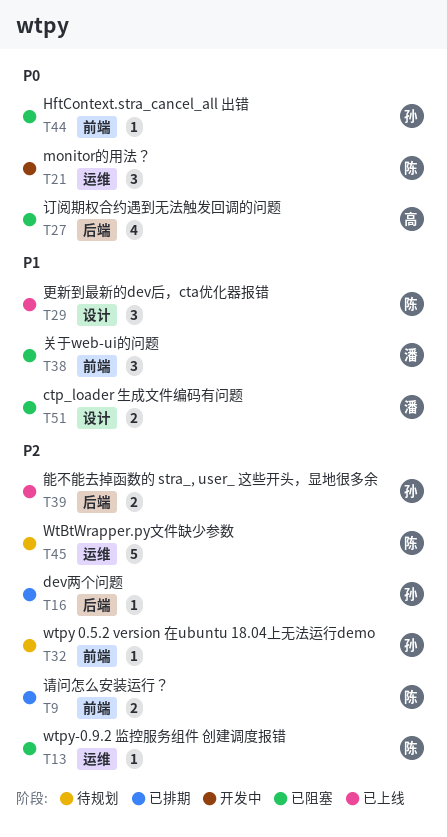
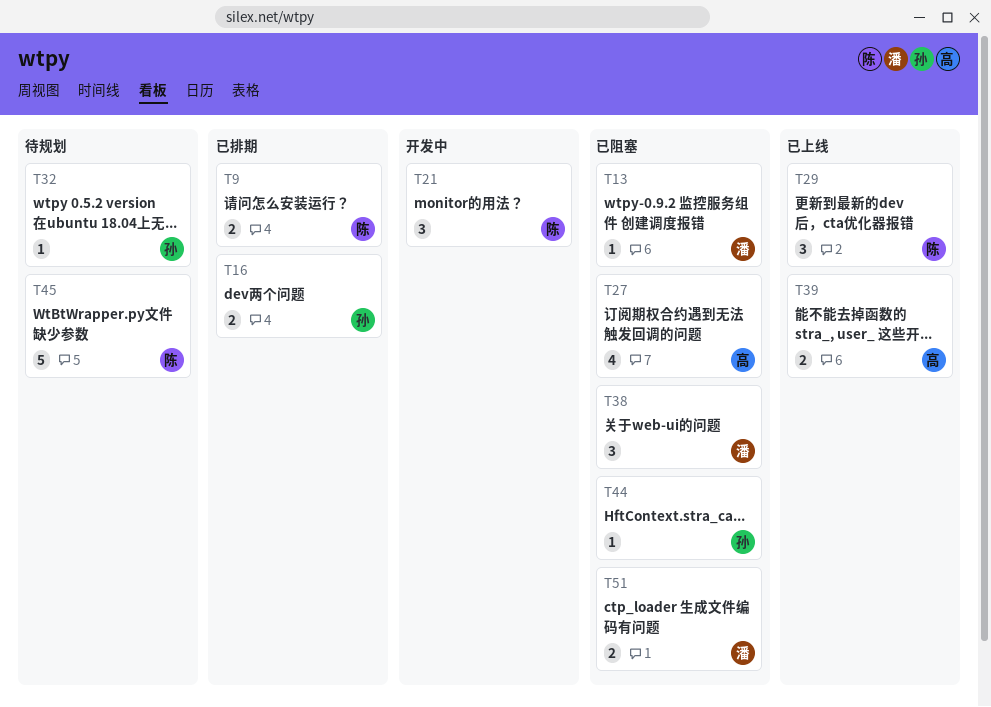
T13, owner: 陈 -> 潘
T16, estimate: 1 -> 2
T39, owner: 孙 -> 高

